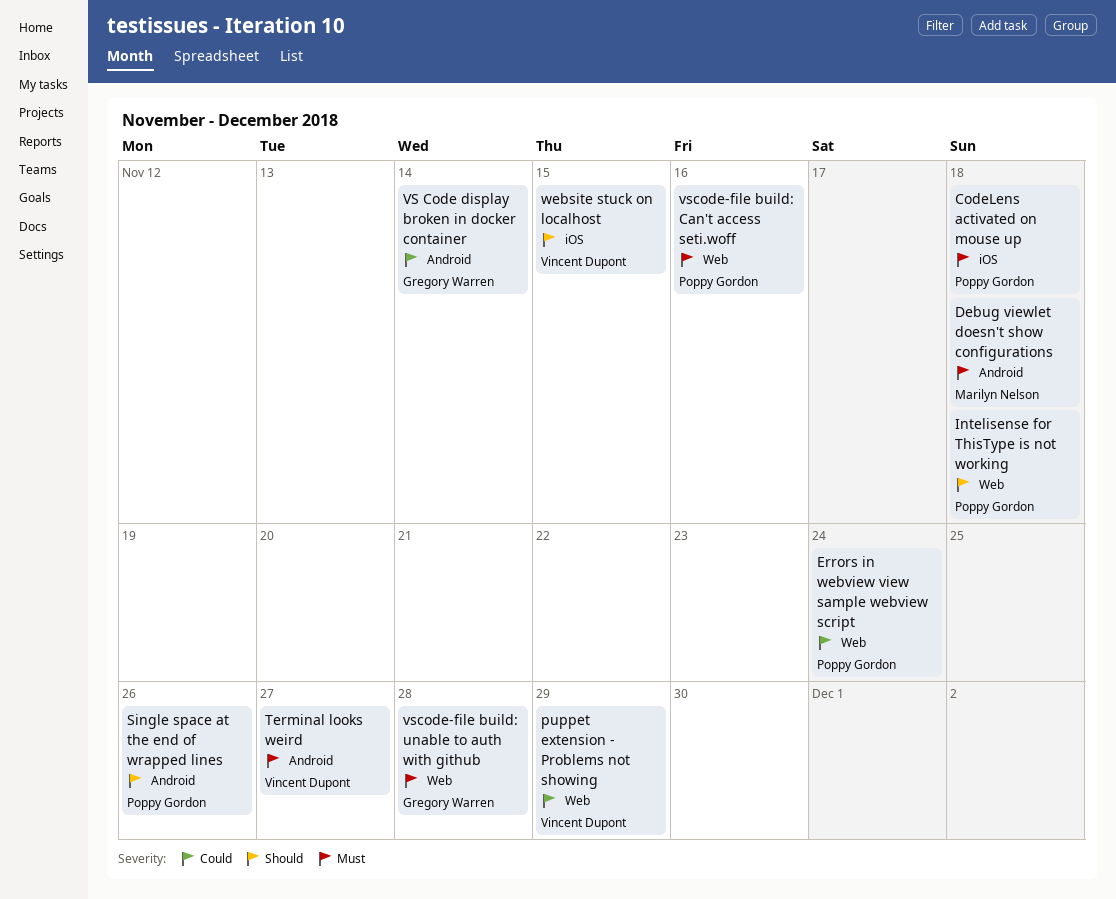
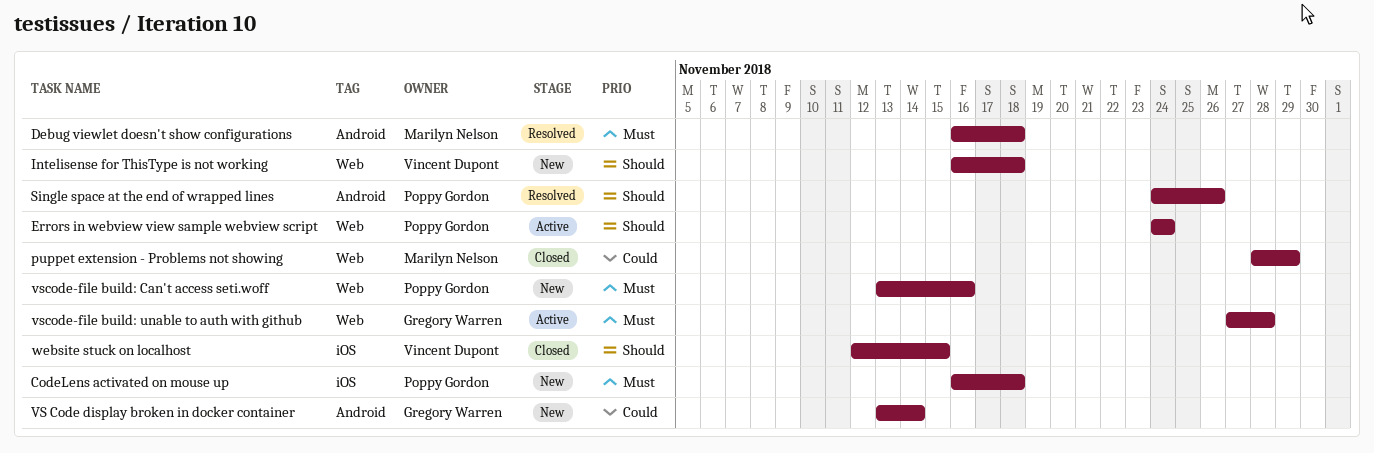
Errors in webview view sample webview script, priority: Could -> Should
Intelisense for ThisType is not working, owner: Poppy Gordon -> Vincent Dupont
puppet extension - Problems not showing, owner: Vincent Dupont -> Marilyn Nelson
Terminal looks weird: present -> none

